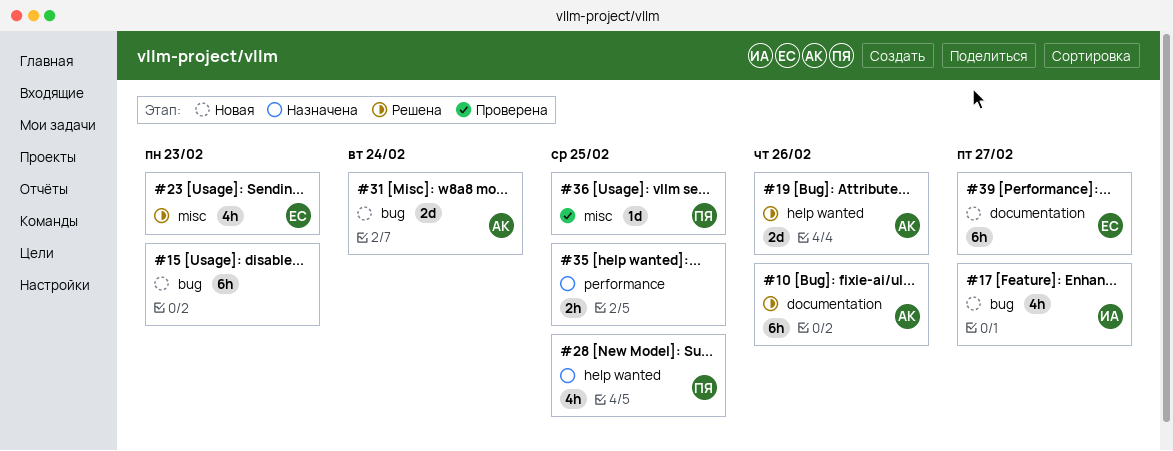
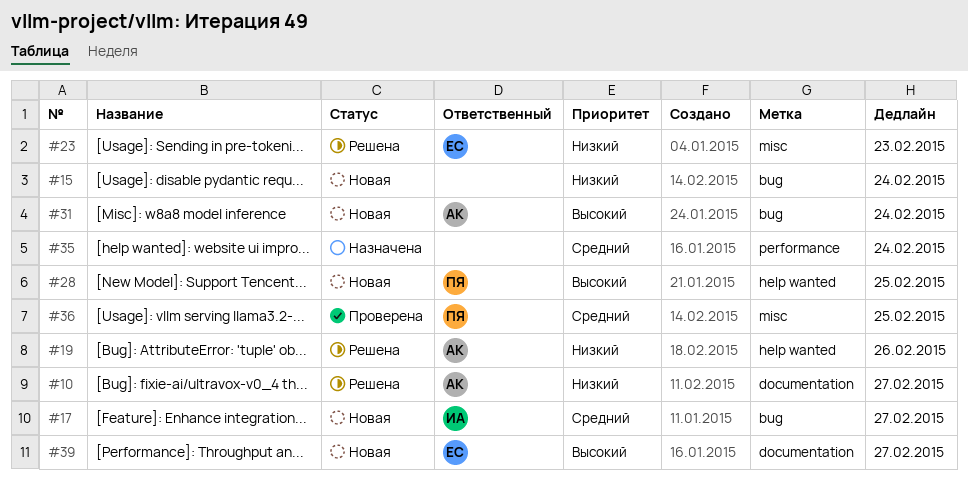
#10, due: Feb 26 -> Feb 27
#15, due: Feb 23 -> Feb 24
#28, status: Назначена -> Новая
#35, due: Feb 25 -> Feb 24

